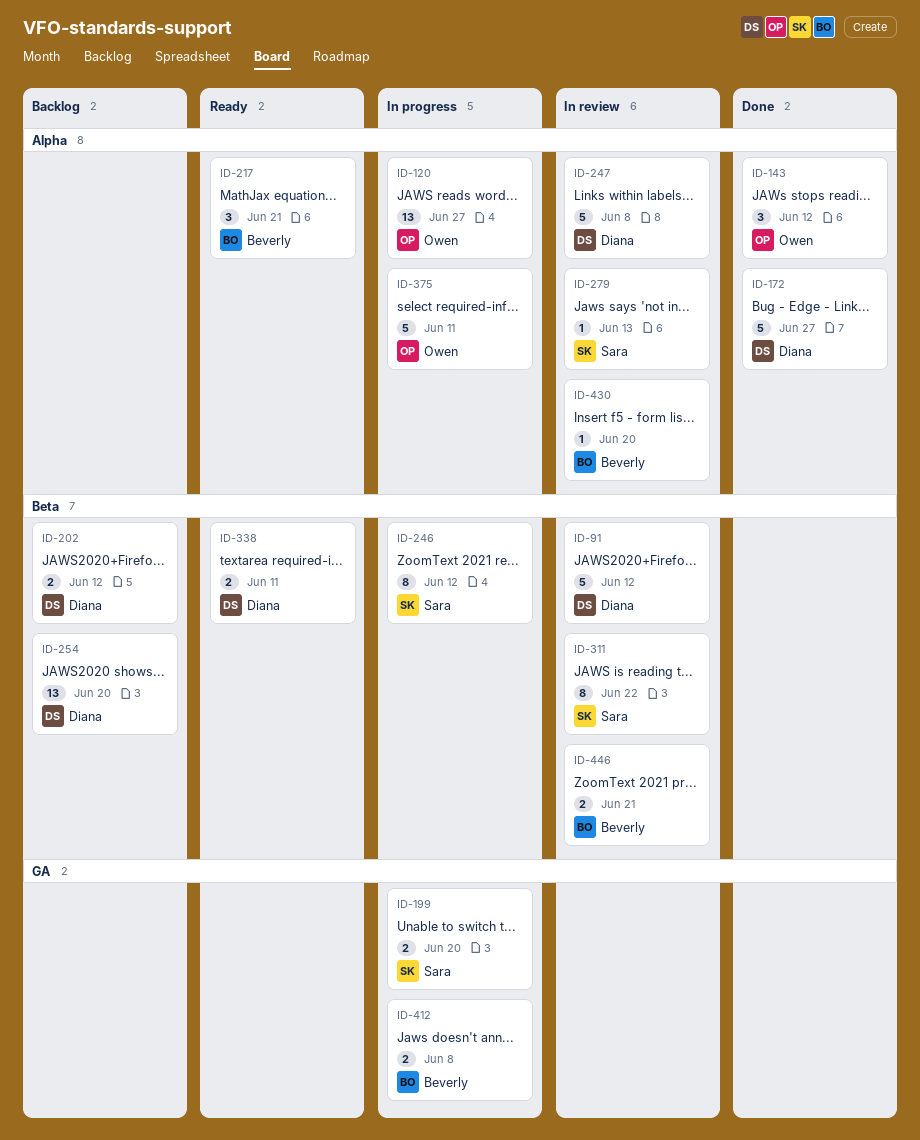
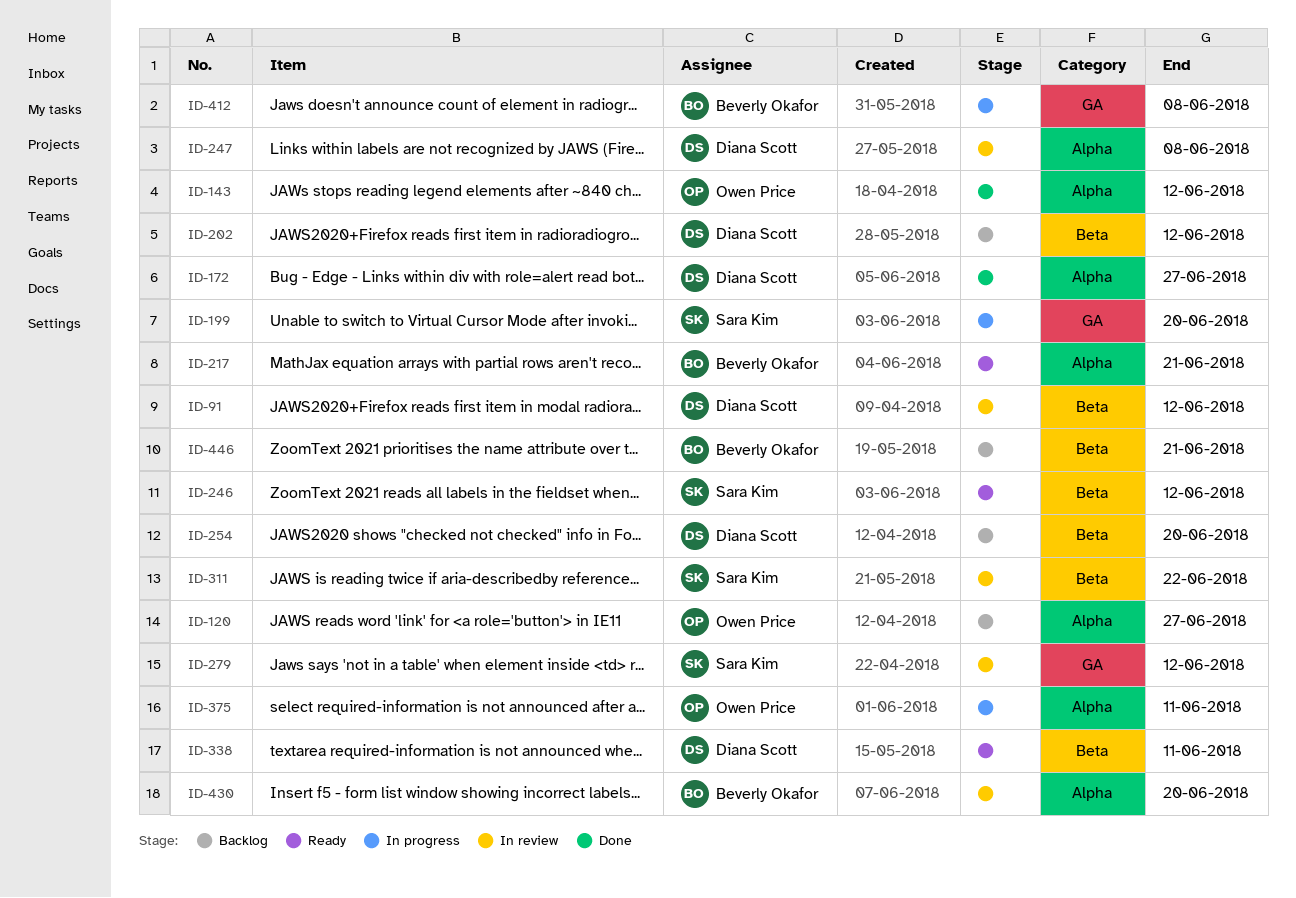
ID-120, status: In progress -> Backlog
ID-246, status: In progress -> Ready
ID-279, label: Alpha -> GA
ID-279, due: Jun 13 -> Jun 12
ID-446, status: In review -> Backlog

